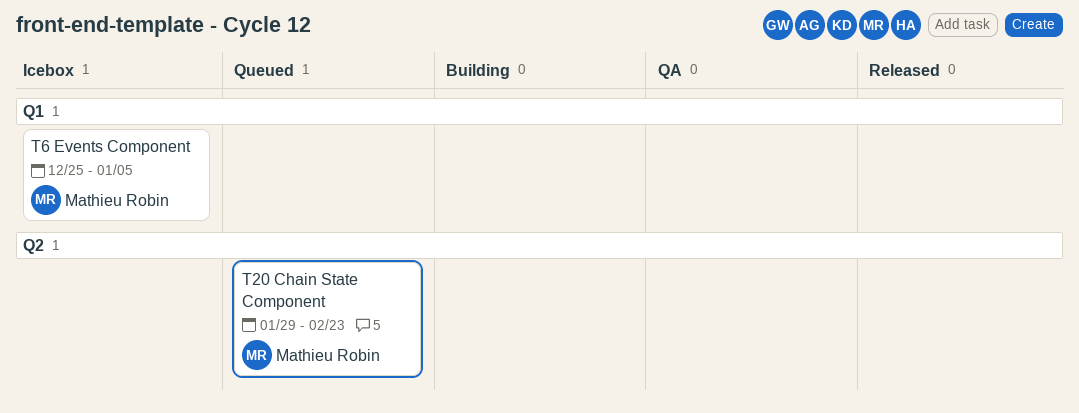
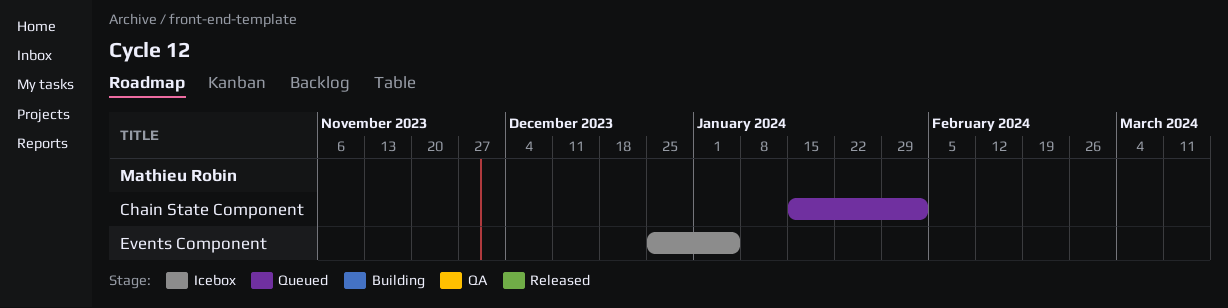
Chain State Component, start: Jan 29 -> Jan 15
Chain State Component, due: Feb 23 -> Feb 2

